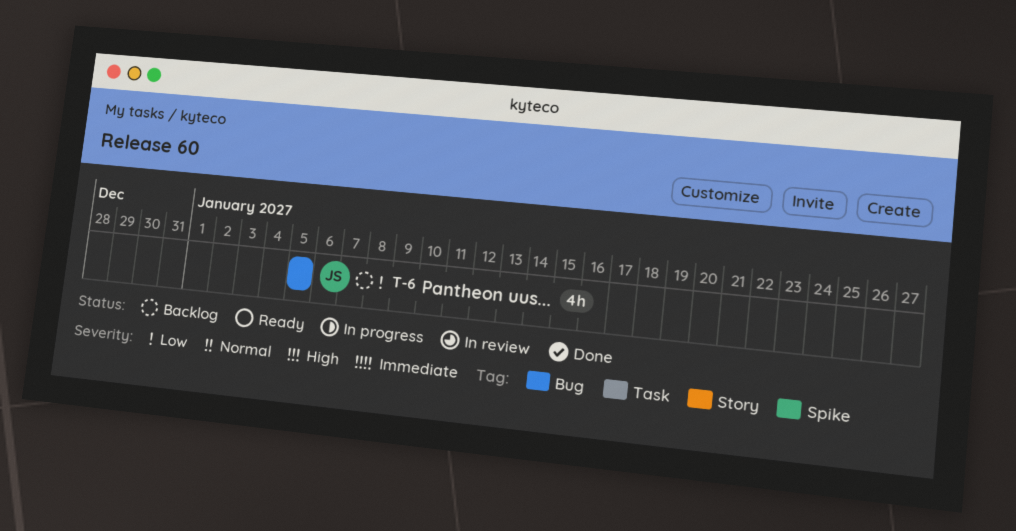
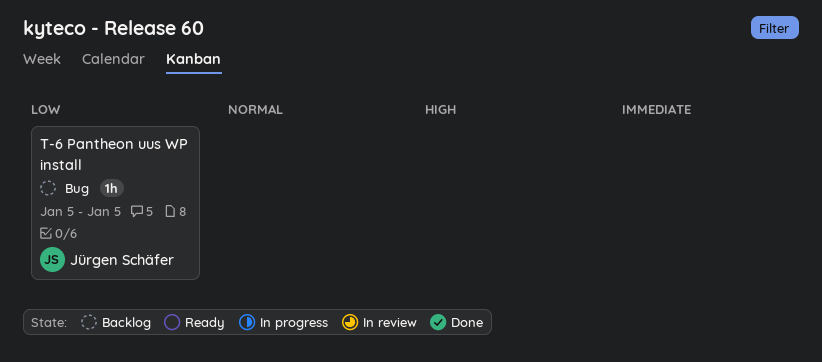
T-6, estimate: 4h -> 1h

